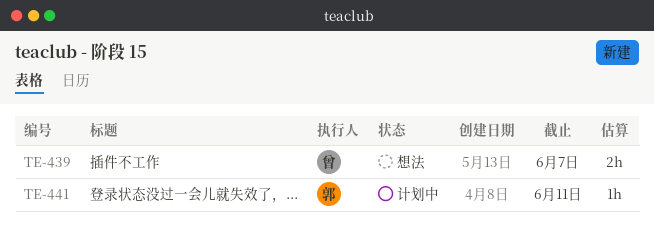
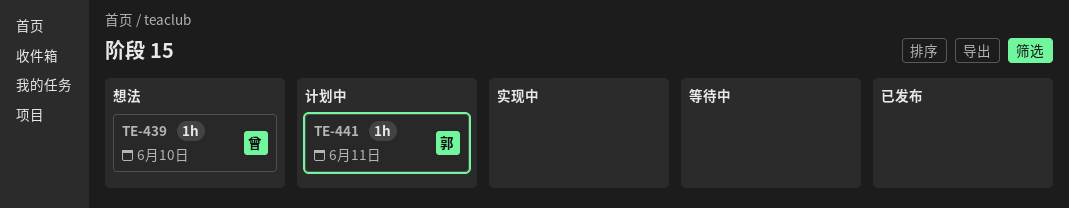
TE-439, estimate: 2h -> 1h
TE-439, due: Jun 7 -> Jun 10

